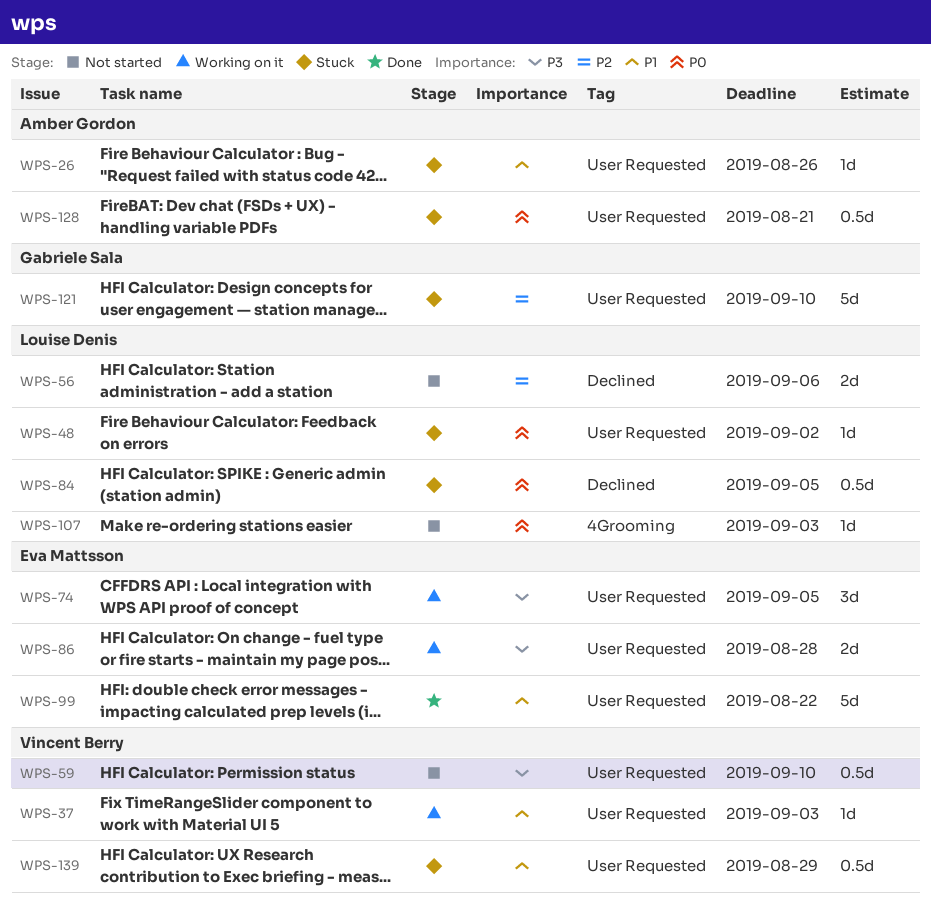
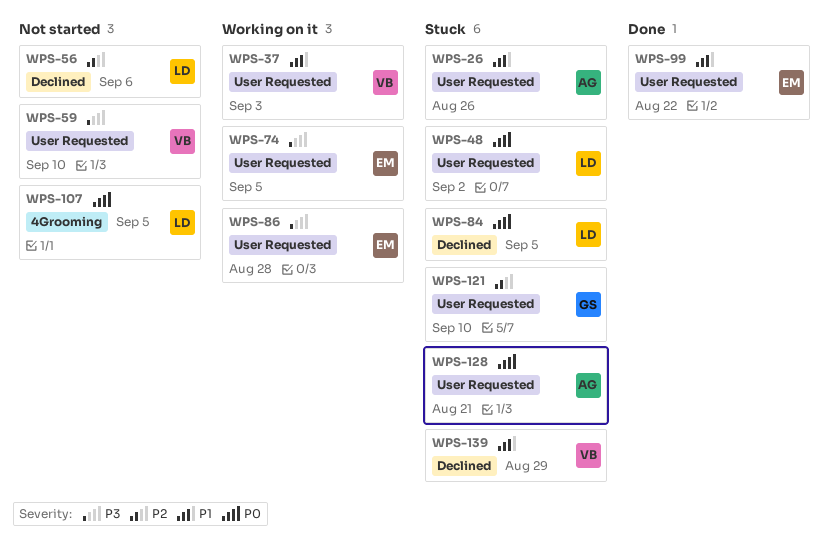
WPS-107, due: Sep 3 -> Sep 5
WPS-139, label: User Requested -> Declined

